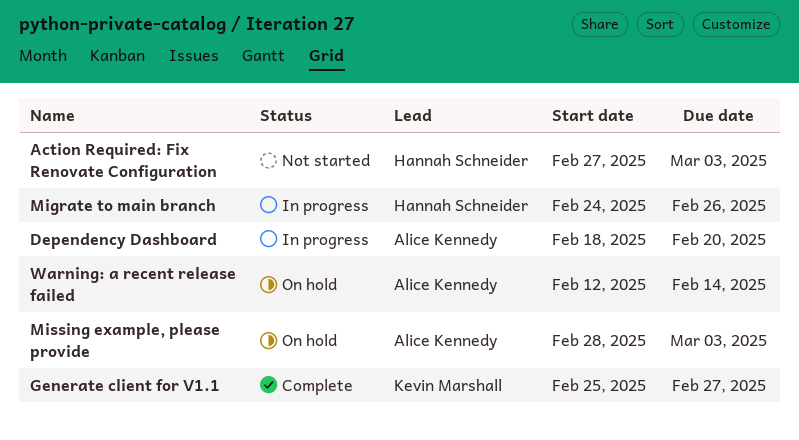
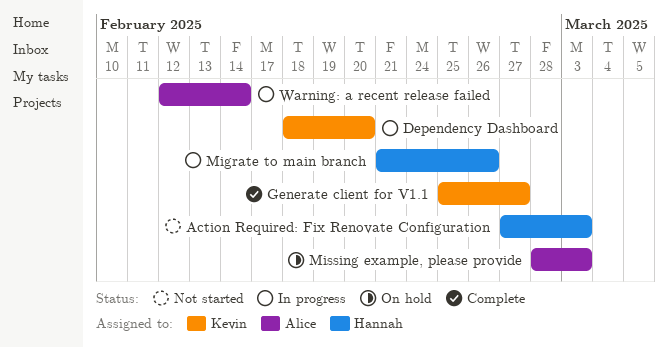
Dependency Dashboard, owner: Alice Kennedy -> Kevin Marshall
Migrate to main branch, start: Feb 24 -> Feb 21
Warning: a recent release failed, status: On hold -> In progress

